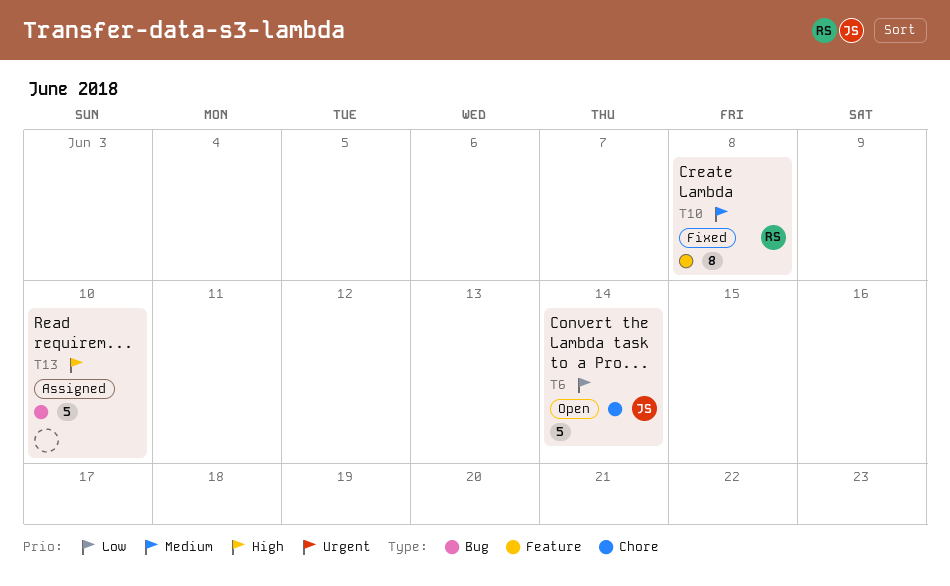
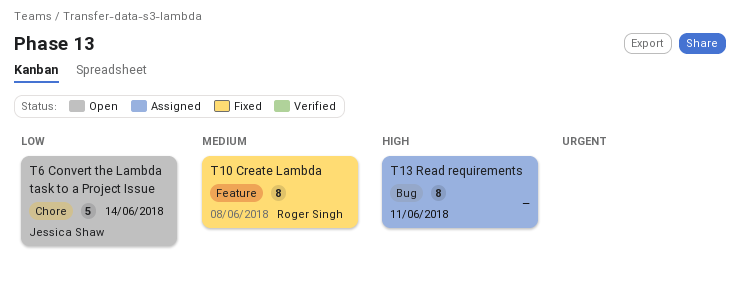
T13, estimate: 5 -> 8
T13, due: Jun 10 -> Jun 11

